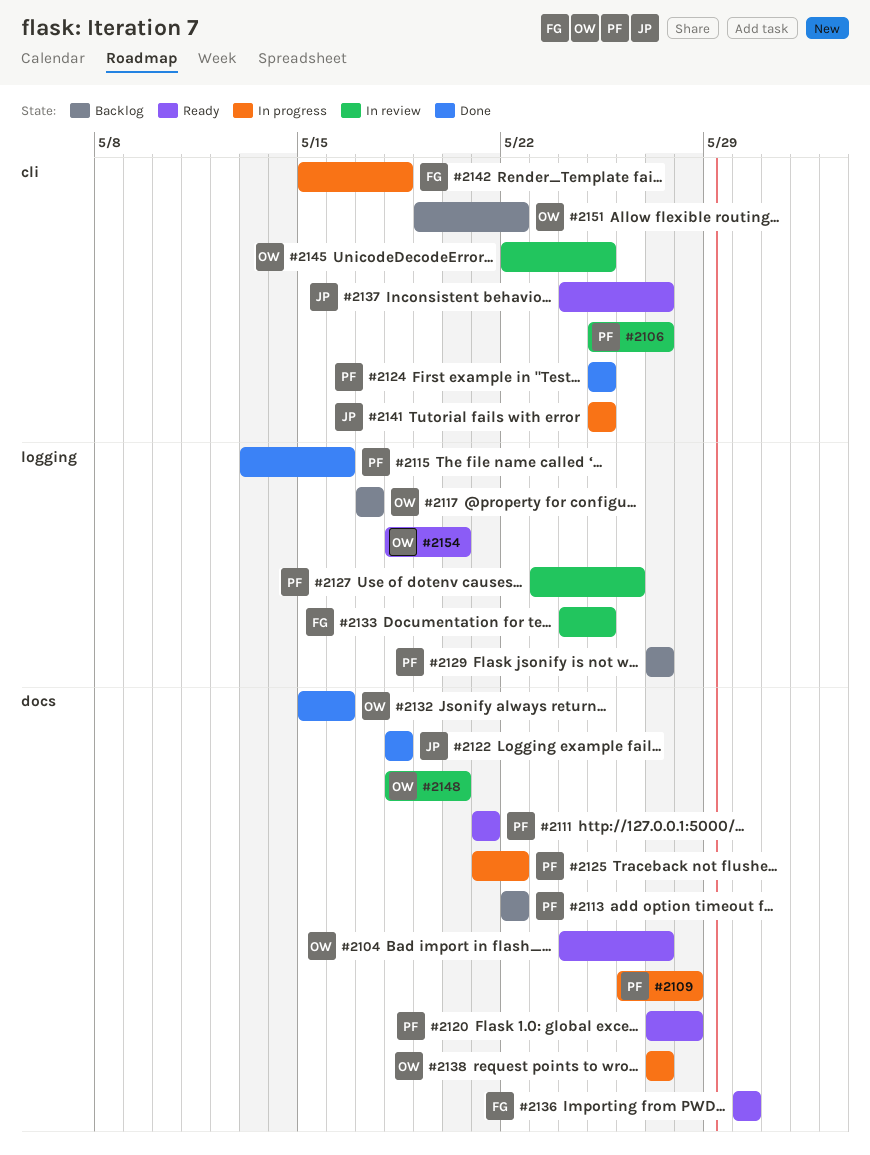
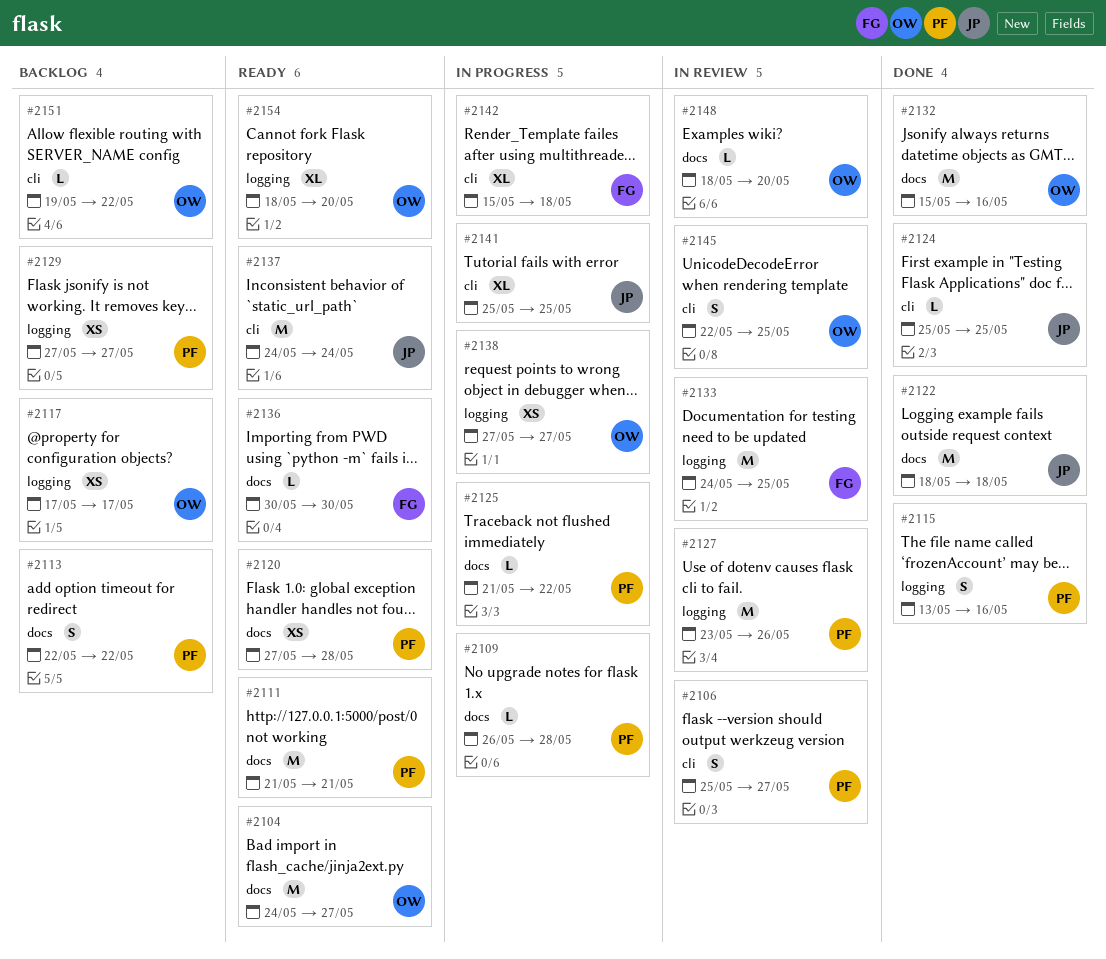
#2124, owner: PF -> JP
#2137, due: May 27 -> May 24
#2138, label: docs -> logging

